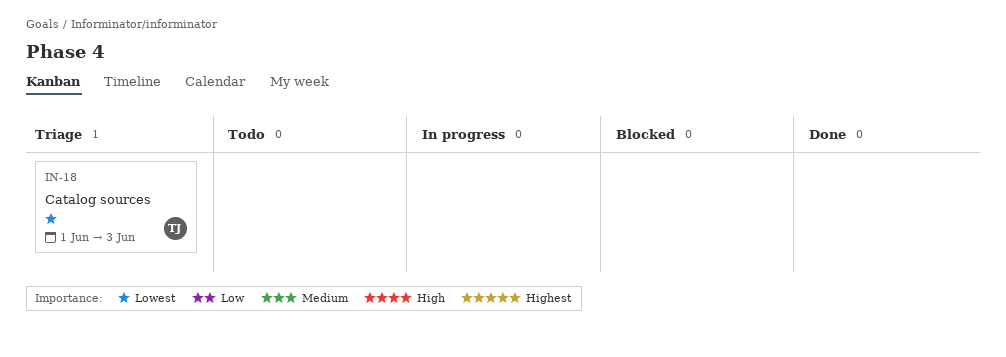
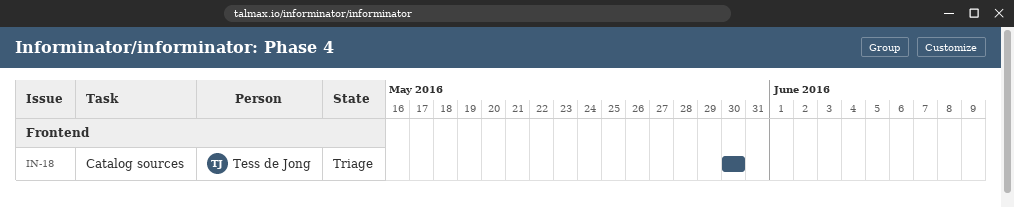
IN-18, start: Jun 1 -> May 30
IN-18, due: Jun 3 -> May 30

